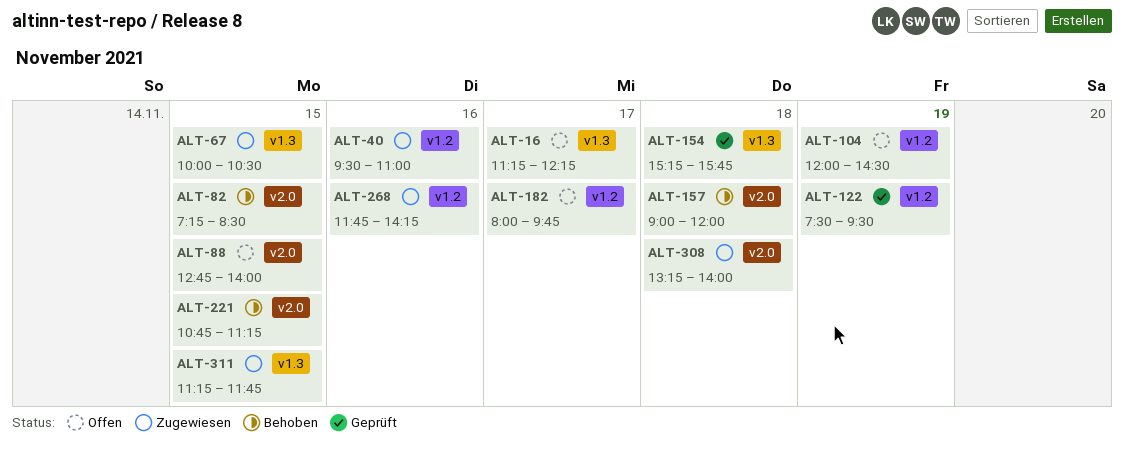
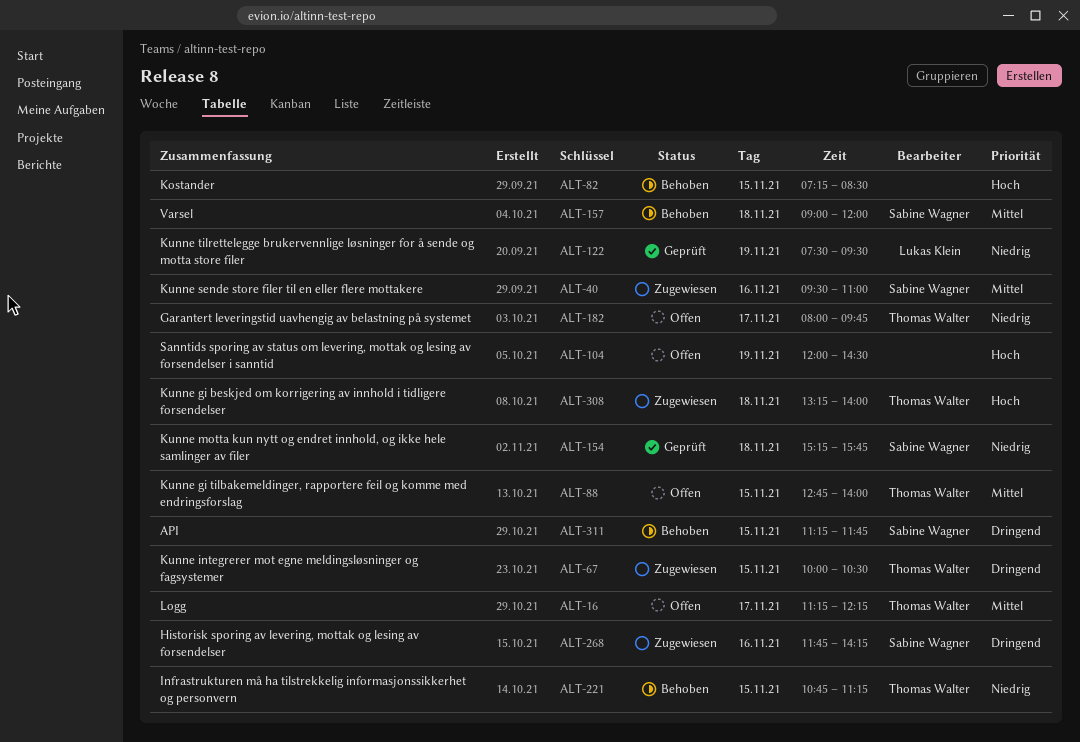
ALT-311, status: Zugewiesen -> Behoben

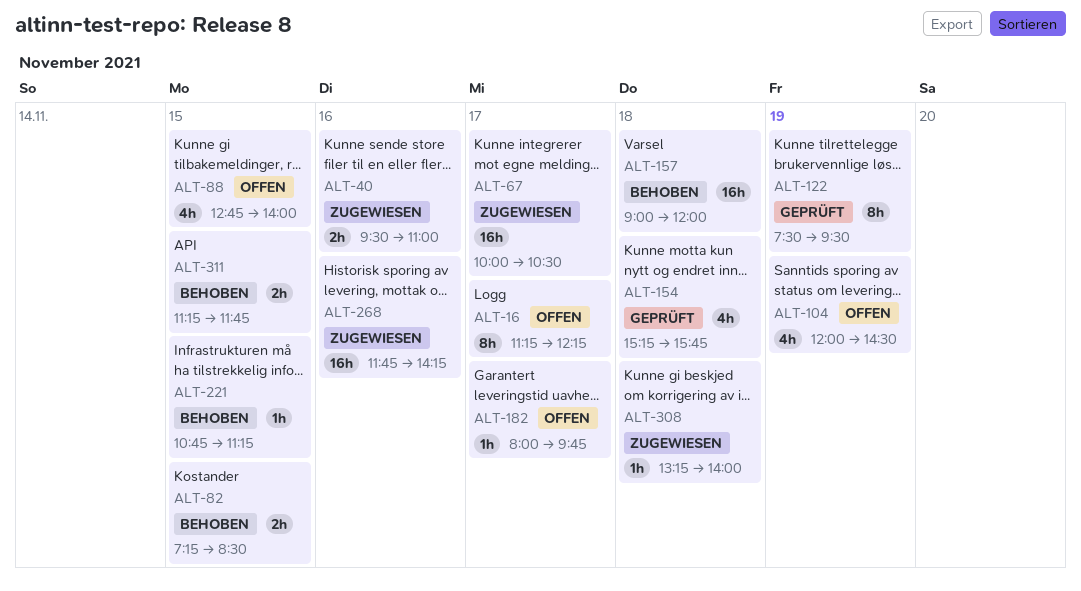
ALT-67, day: Nov 15 -> Nov 17

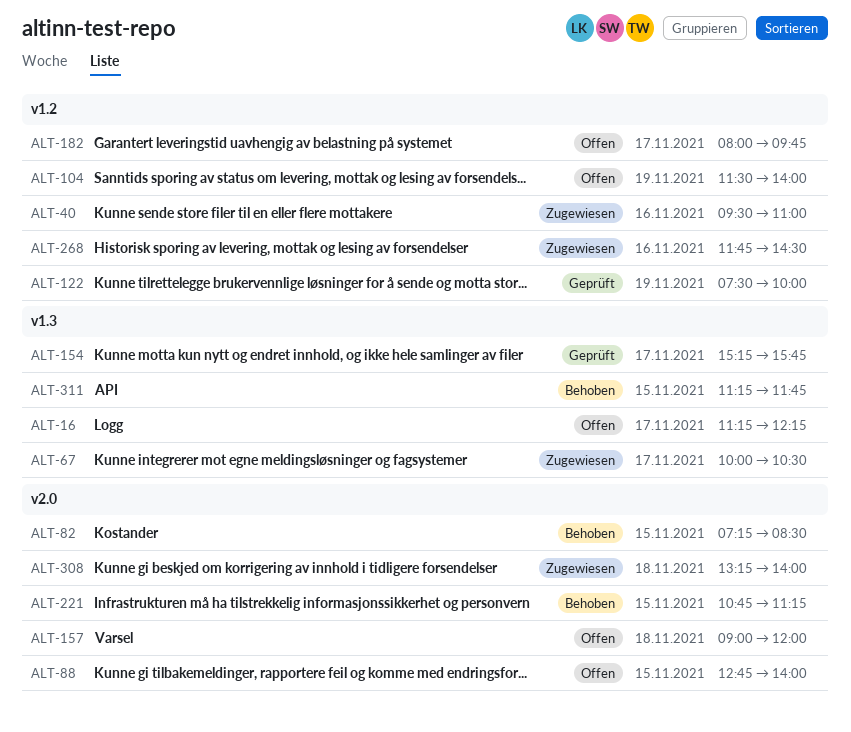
ALT-104, begins: 12:00 -> 11:30
ALT-104, ends: 14:30 -> 14:00
ALT-122, ends: 09:30 -> 10:00
ALT-154, day: Nov 18 -> Nov 17
ALT-157, status: Behoben -> Offen
ALT-268, ends: 14:15 -> 14:30

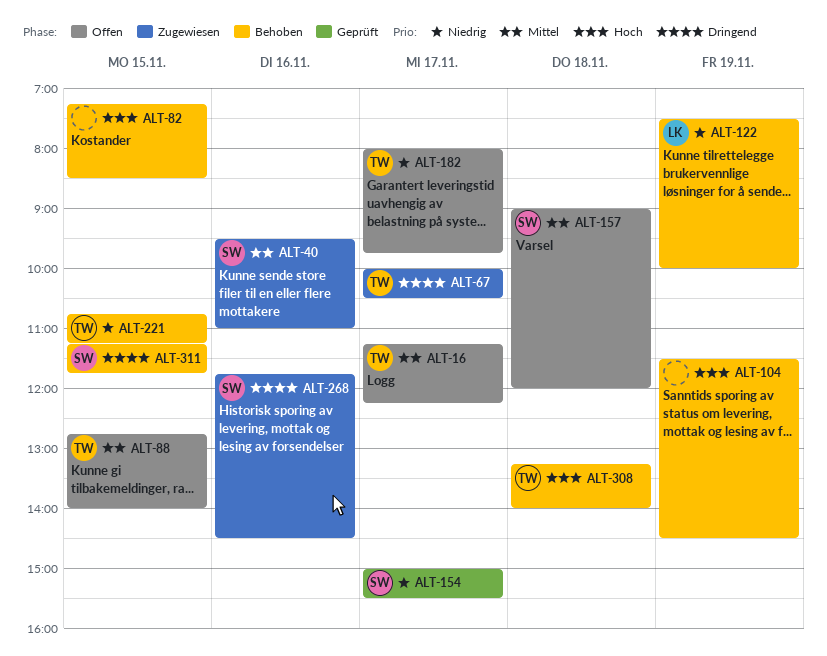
ALT-104, status: Offen -> Behoben
ALT-104, ends: 14:00 -> 14:30
ALT-122, status: Geprüft -> Behoben
ALT-154, begins: 15:15 -> 15:00
ALT-154, ends: 15:45 -> 15:30
ALT-308, status: Zugewiesen -> Behoben

